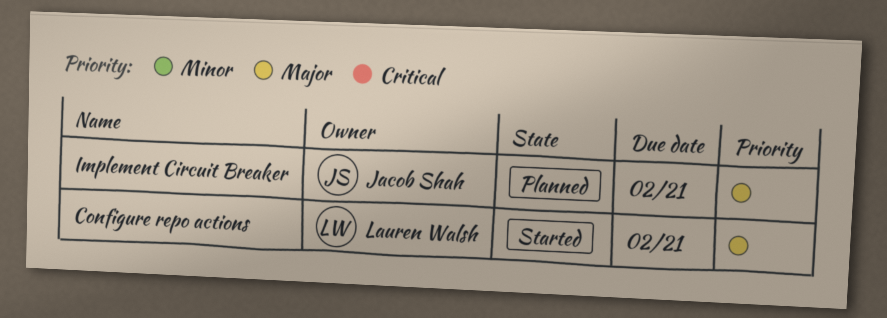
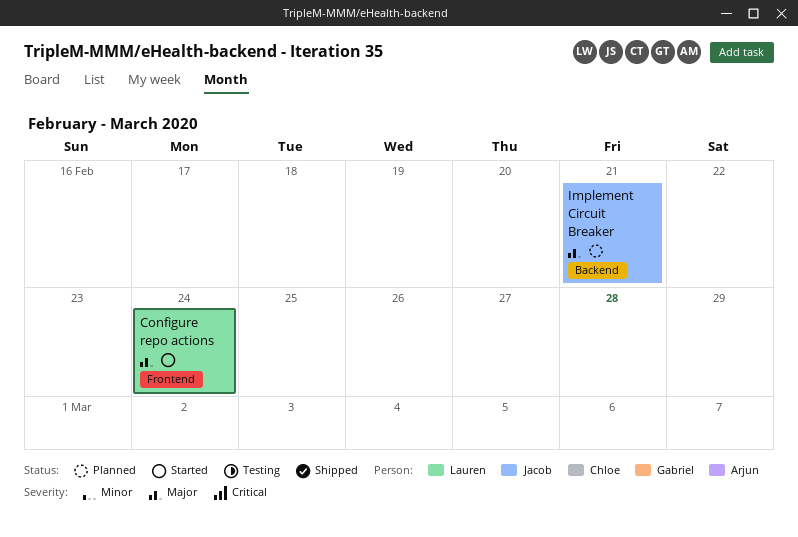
Configure repo actions, due: Feb 21 -> Feb 24

